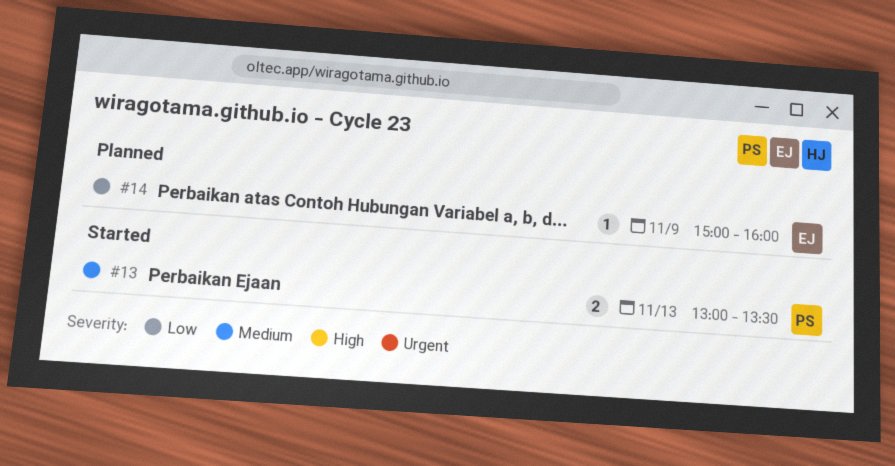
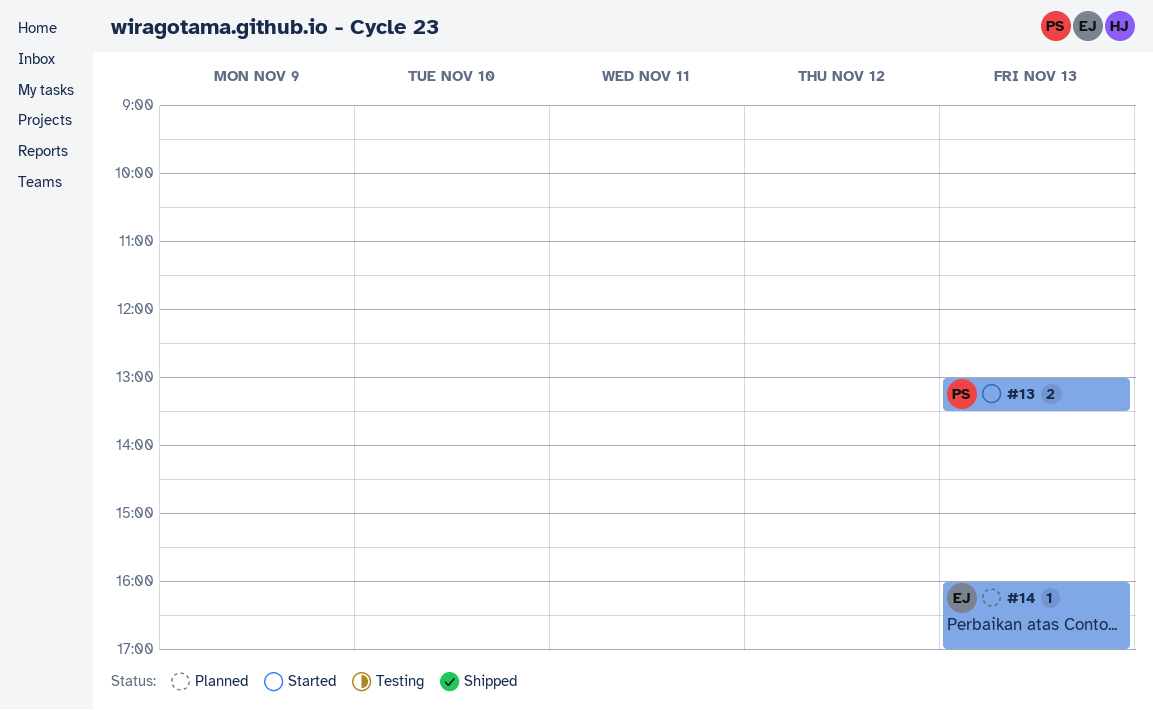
#14, day: Nov 9 -> Nov 13
#14, begins: 15:00 -> 16:00
#14, ends: 16:00 -> 17:00

